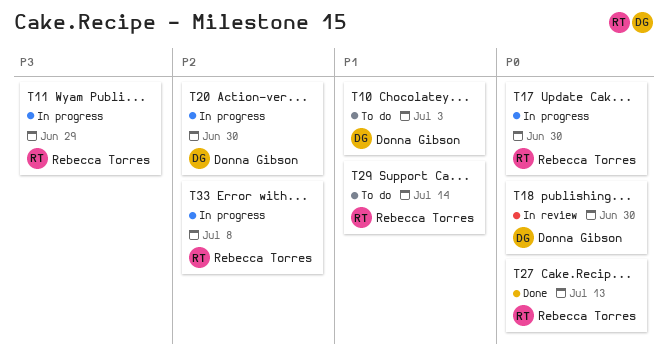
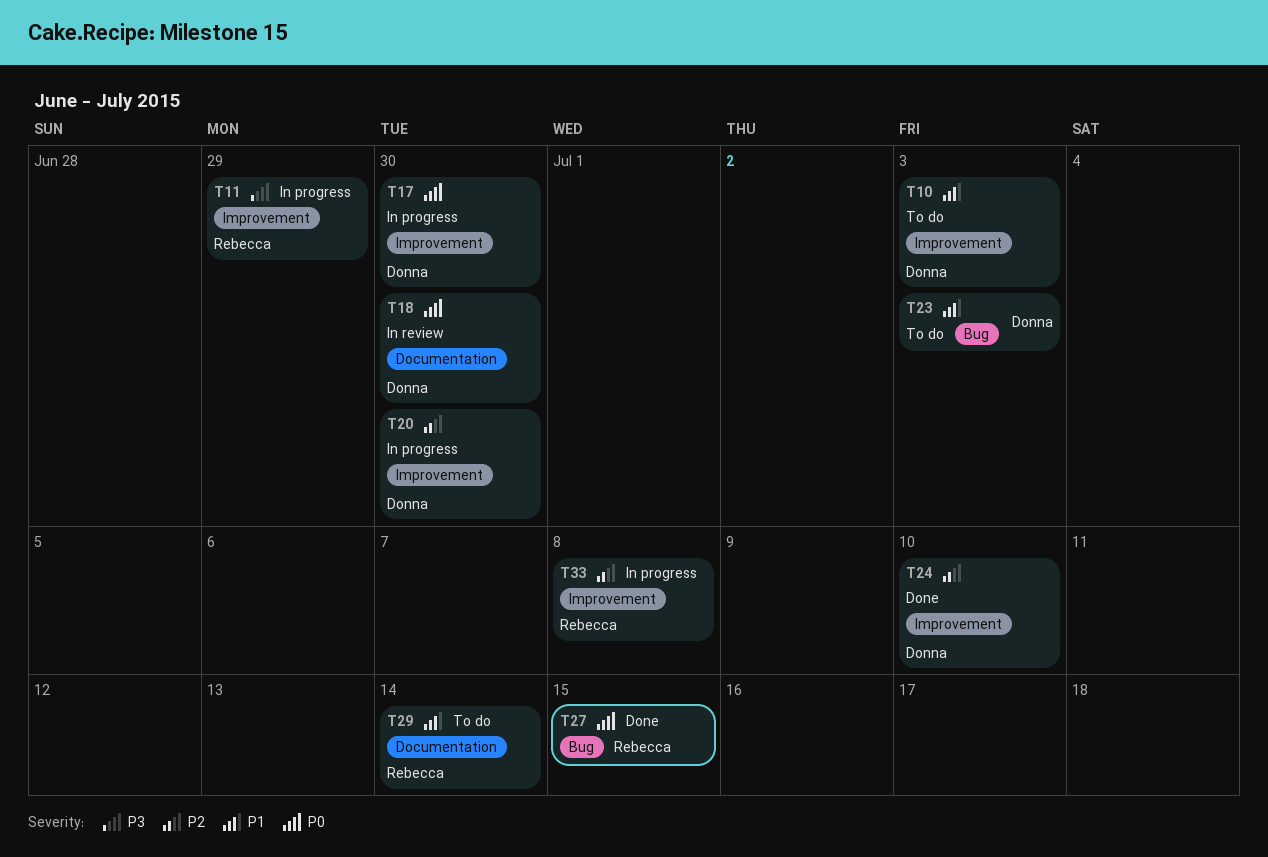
T17, owner: Rebecca Torres -> Donna Gibson
T23: none -> present
T24: none -> present
T27, due: Jul 13 -> Jul 15

